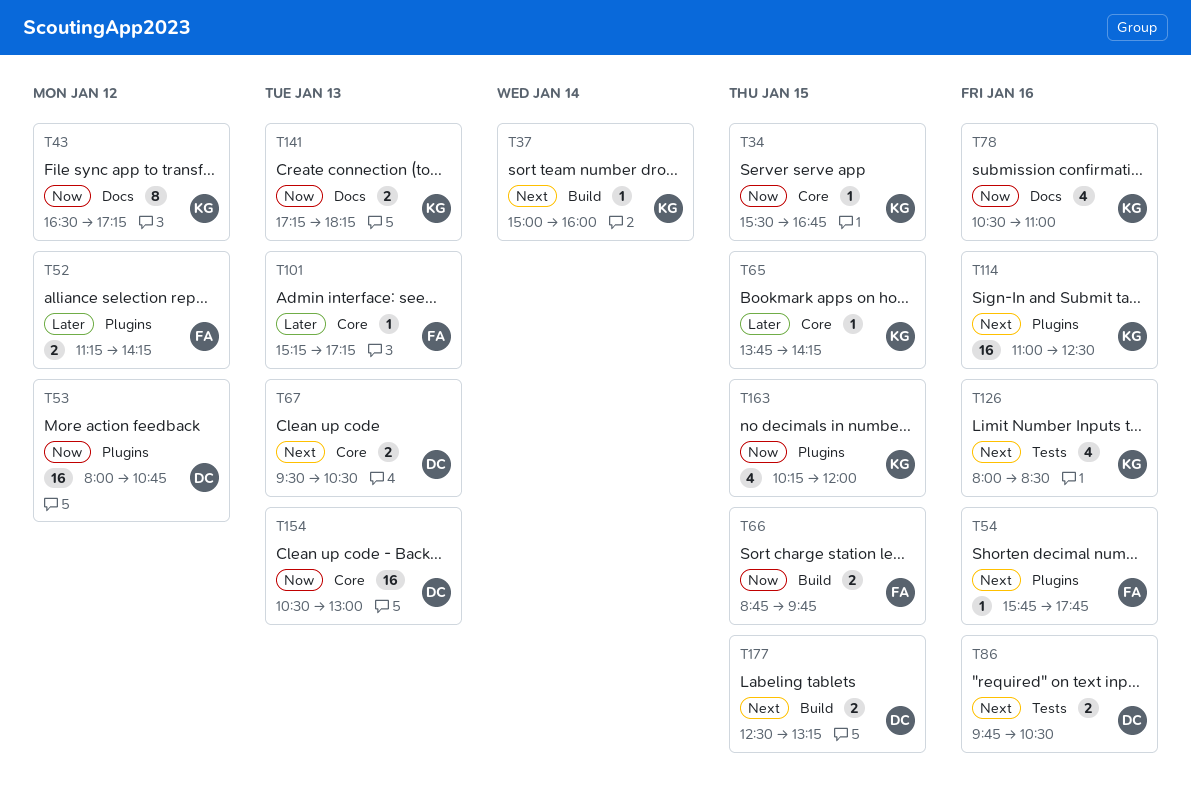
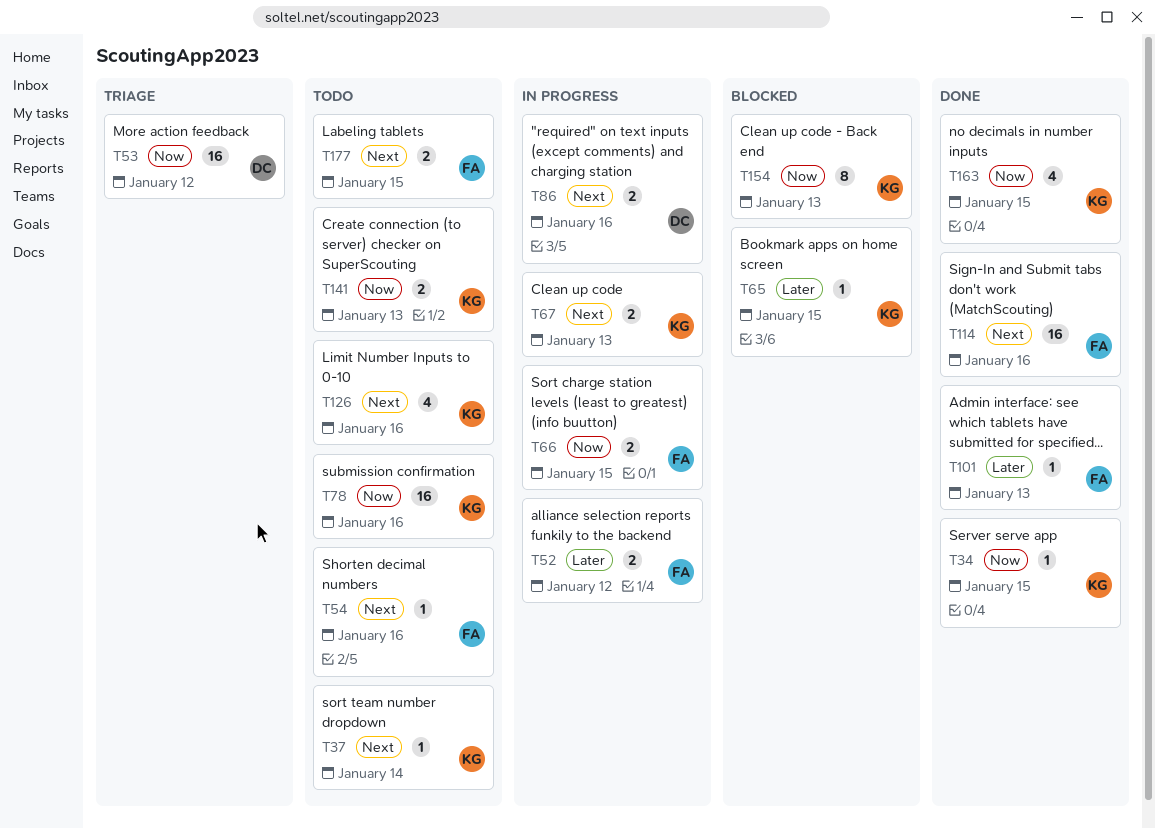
T43: present -> none
T67, owner: DC -> KG
T78, estimate: 4 -> 16
T114, owner: KG -> FA
T154, owner: DC -> KG
T154, estimate: 16 -> 8
T177, owner: DC -> FA

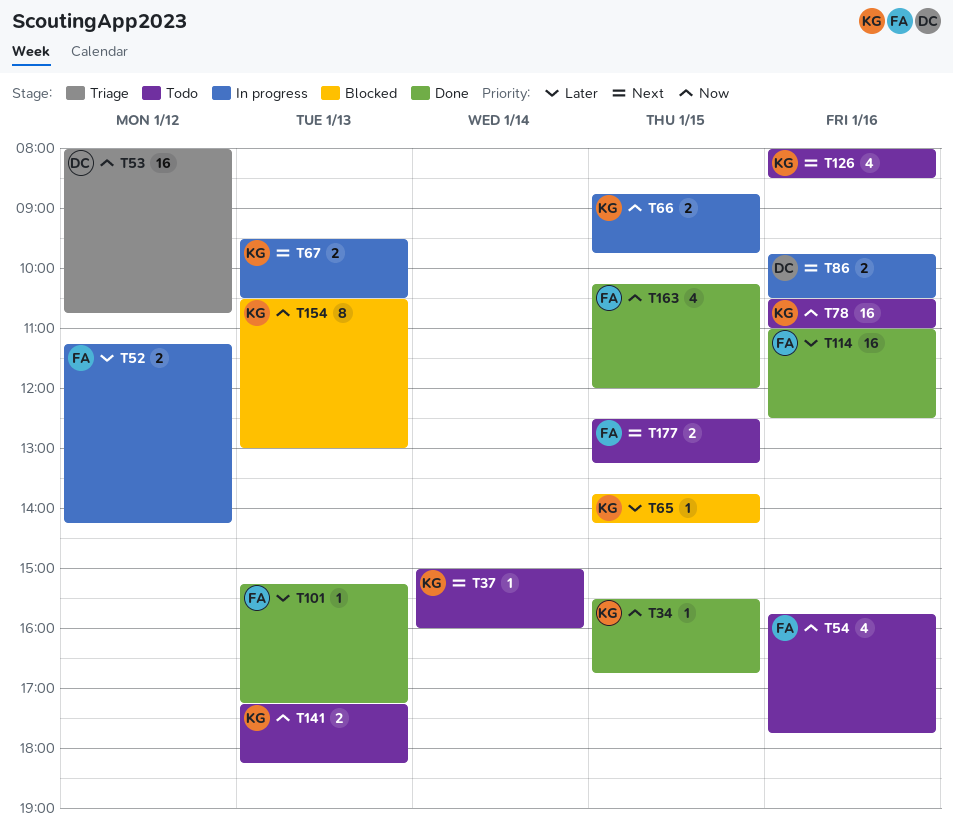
T54, priority: Next -> Now
T54, estimate: 1 -> 4
T66, owner: FA -> KG
T114, priority: Next -> Later
T163, owner: KG -> FA

